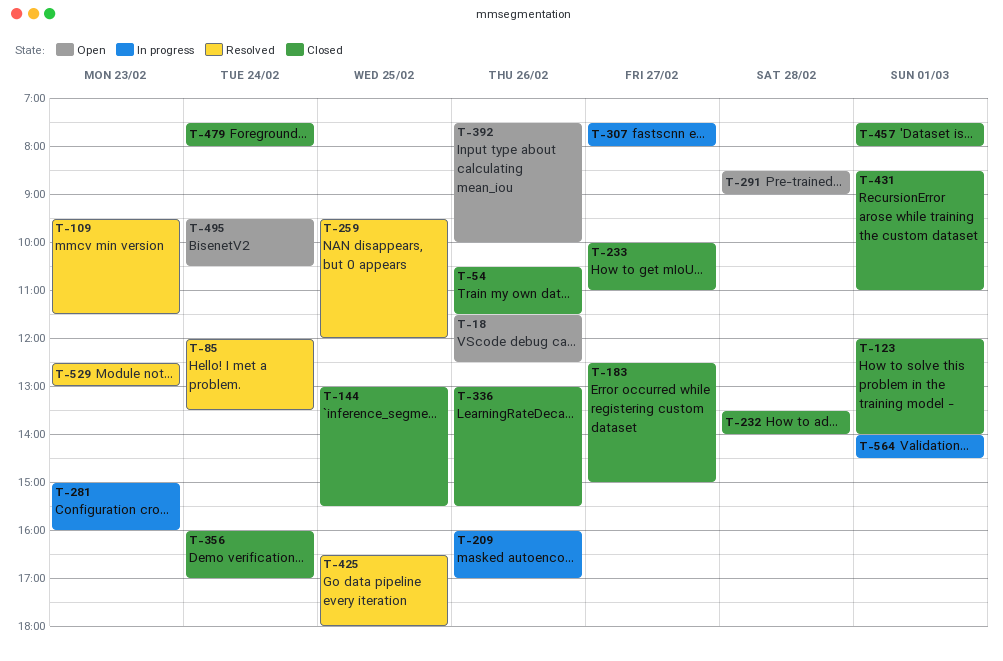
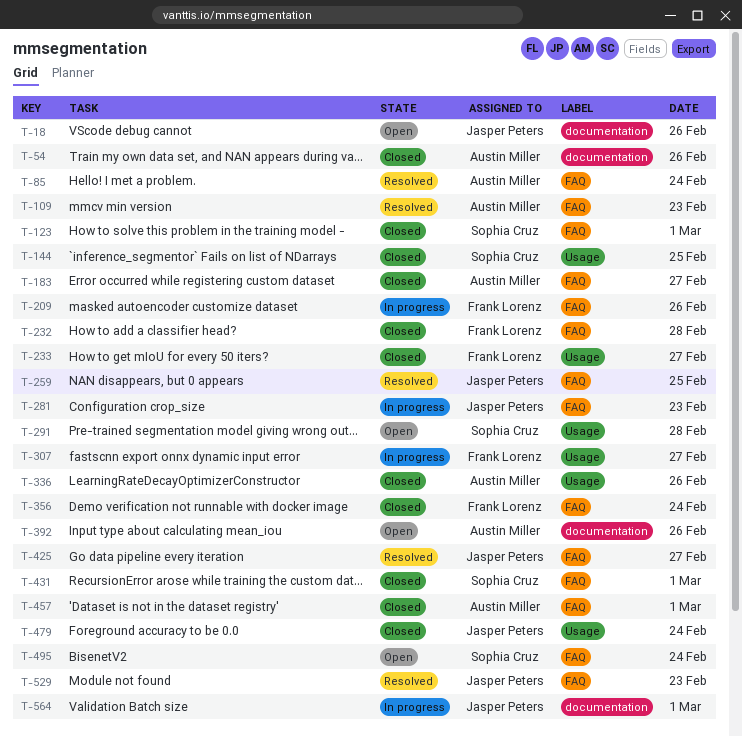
T-425, day: Feb 25 -> Feb 27

